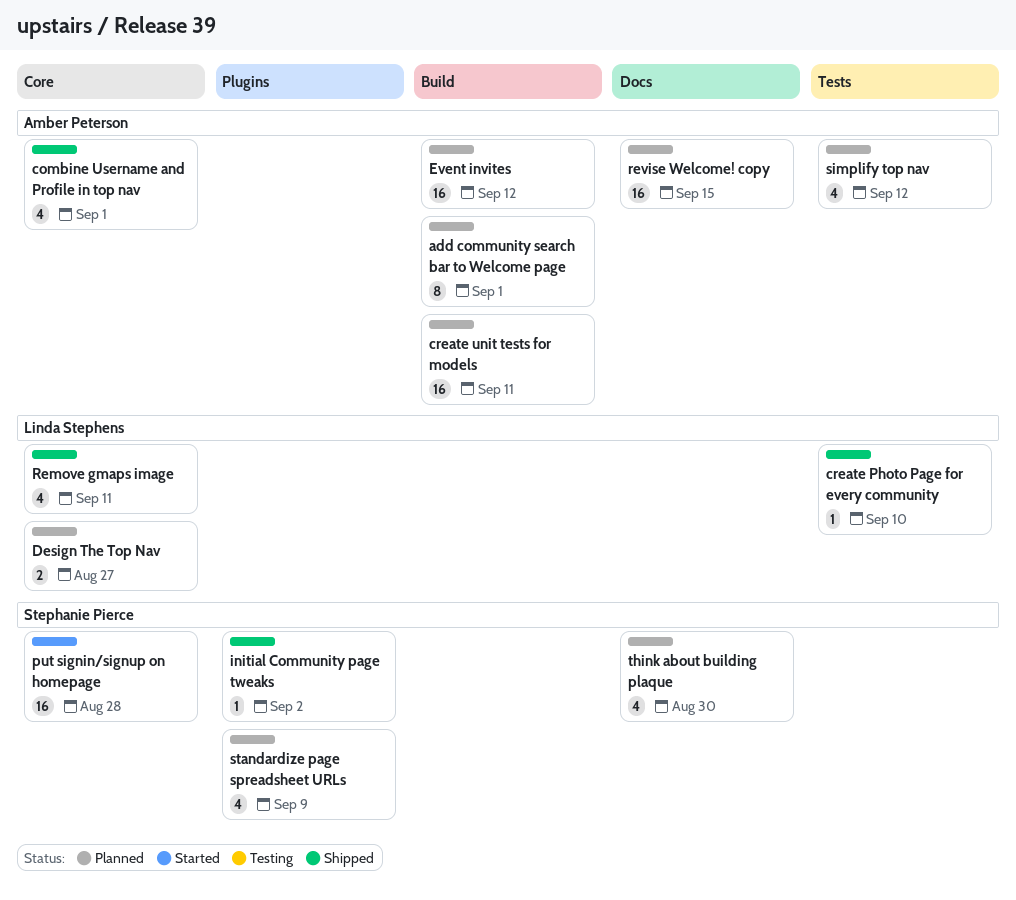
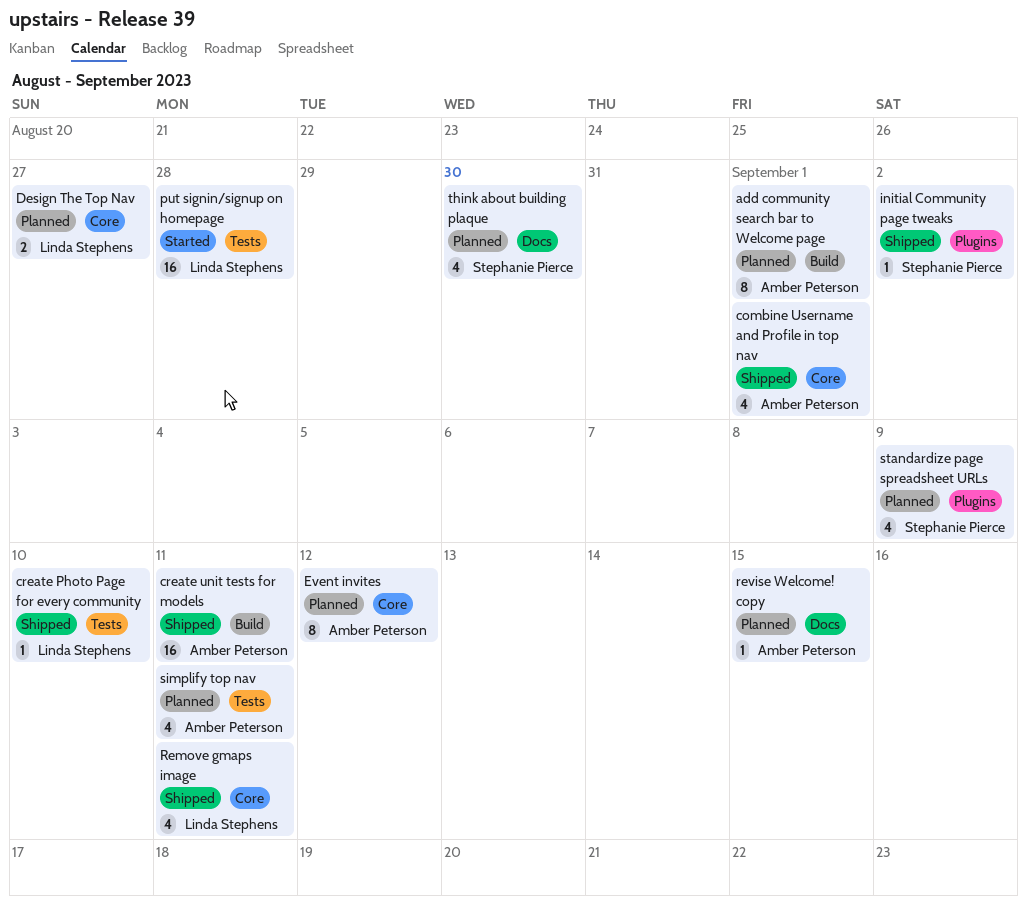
create unit tests for models, status: Planned -> Shipped
Event invites, label: Build -> Core
Event invites, estimate: 16 -> 8
put signin/signup on homepage, owner: Stephanie Pierce -> Linda Stephens
put signin/signup on homepage, label: Core -> Tests
revise Welcome! copy, estimate: 16 -> 1
simplify top nav, due: Sep 12 -> Sep 11

